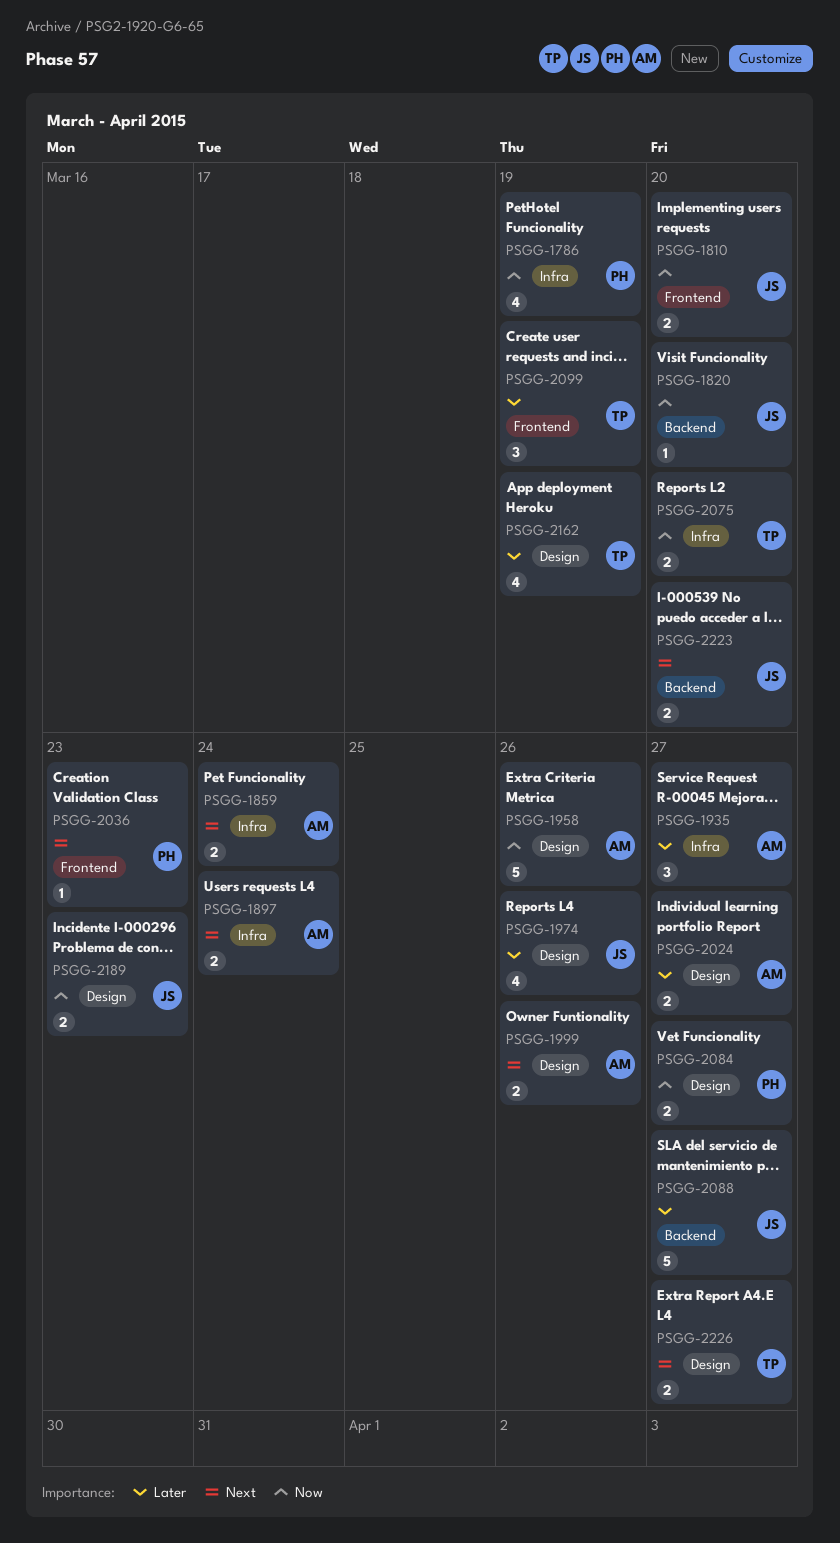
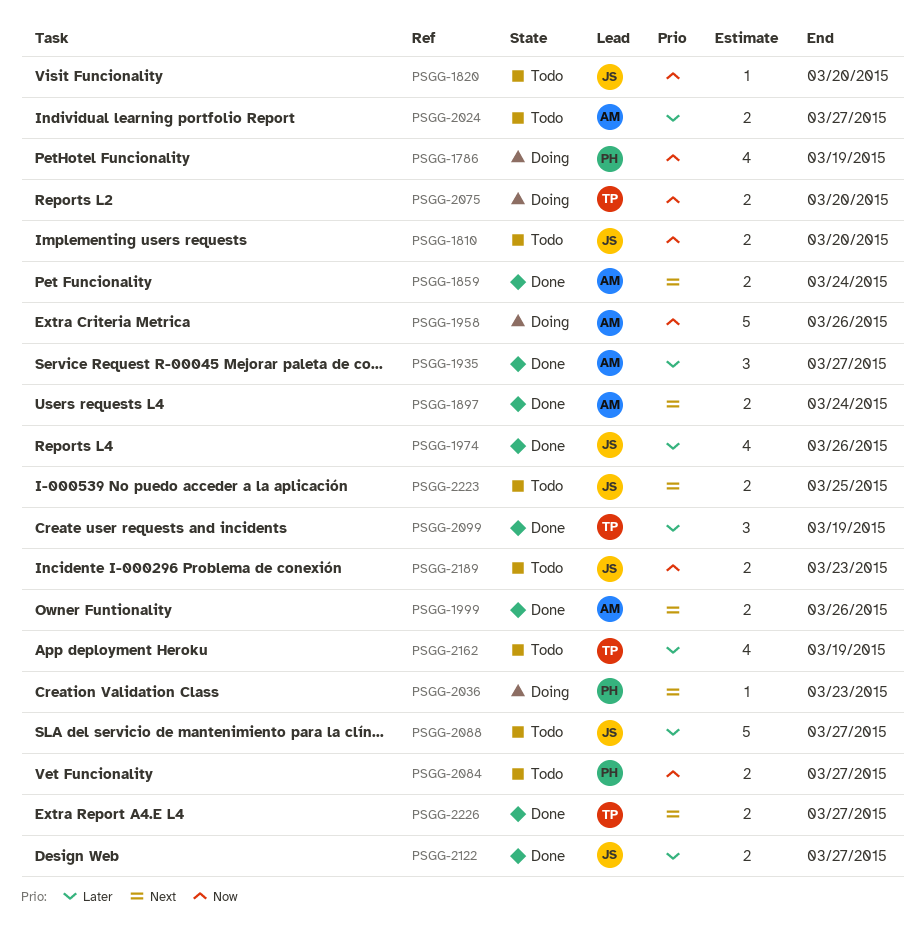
PSGG-2122: none -> present
PSGG-2223, due: Mar 20 -> Mar 25

